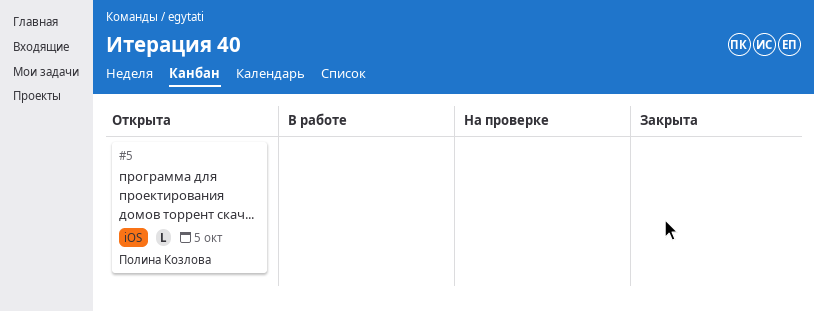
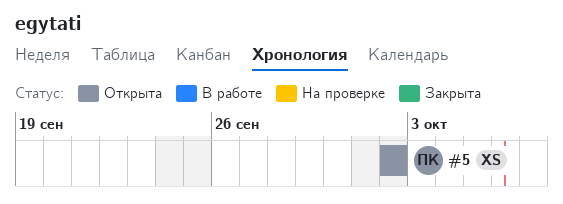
#5, estimate: L -> XS
#5, due: Oct 5 -> Oct 2

